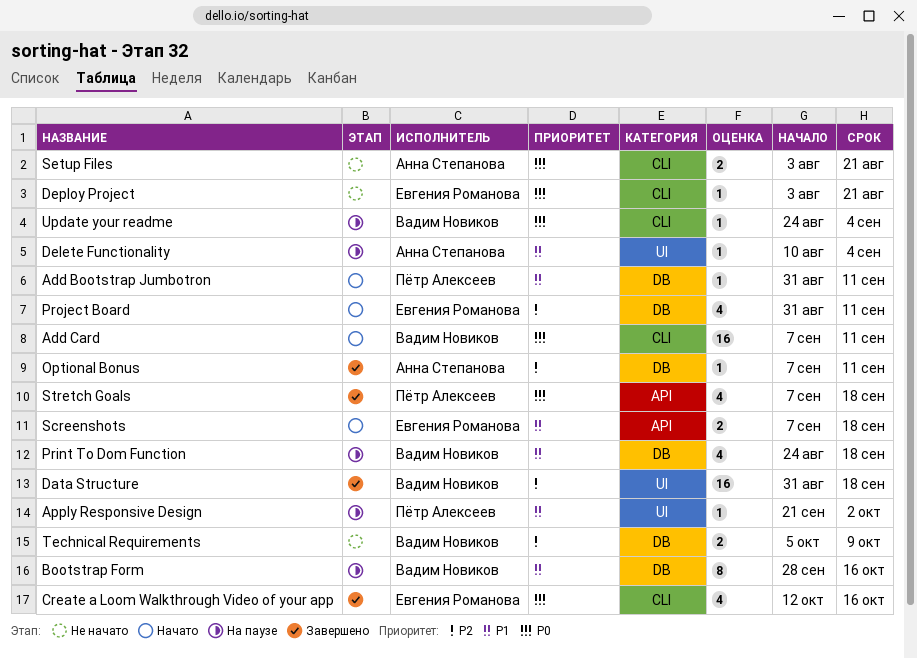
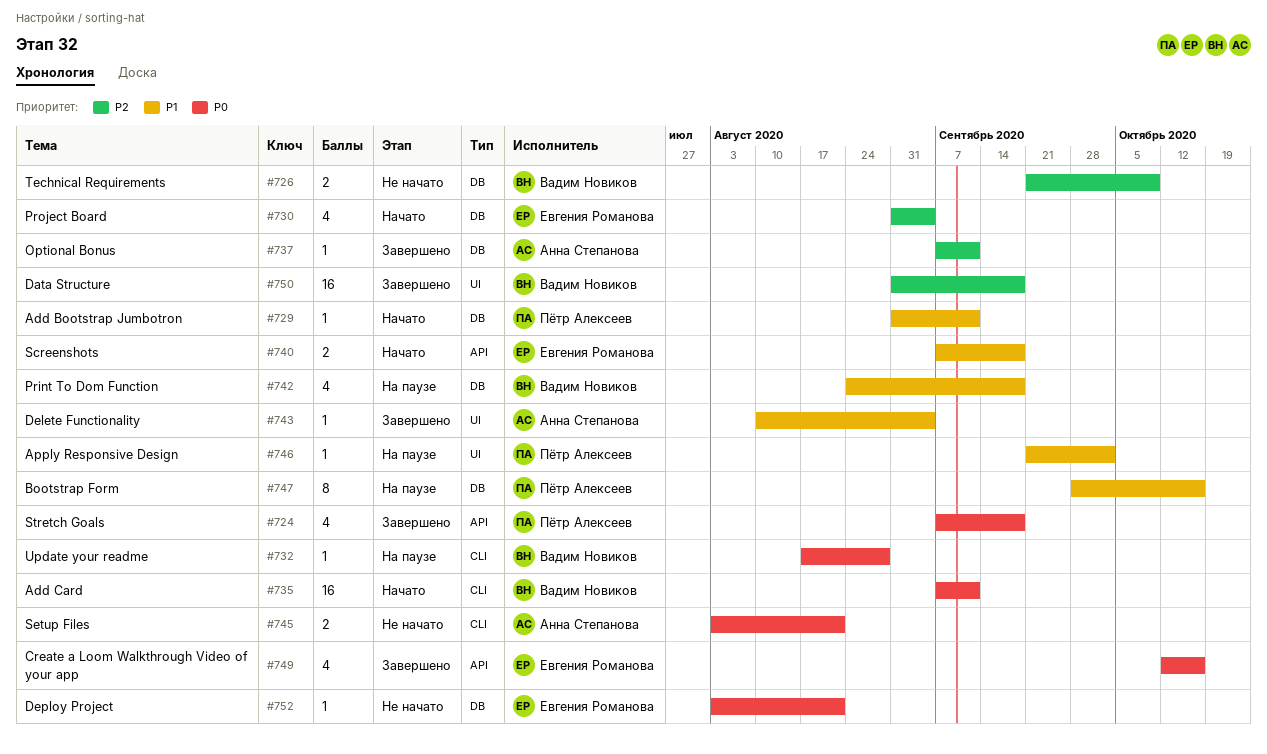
Bootstrap Form, owner: Вадим Новиков -> Пётр Алексеев
Create a Loom Walkthrough Video of your app, label: CLI -> API
Delete Functionality, status: На паузе -> Завершено
Deploy Project, label: CLI -> DB
Project Board, due: Sep 11 -> Sep 4
Technical Requirements, start: Oct 5 -> Sep 21
Update your readme, start: Aug 24 -> Aug 17
Update your readme, due: Sep 4 -> Aug 28

